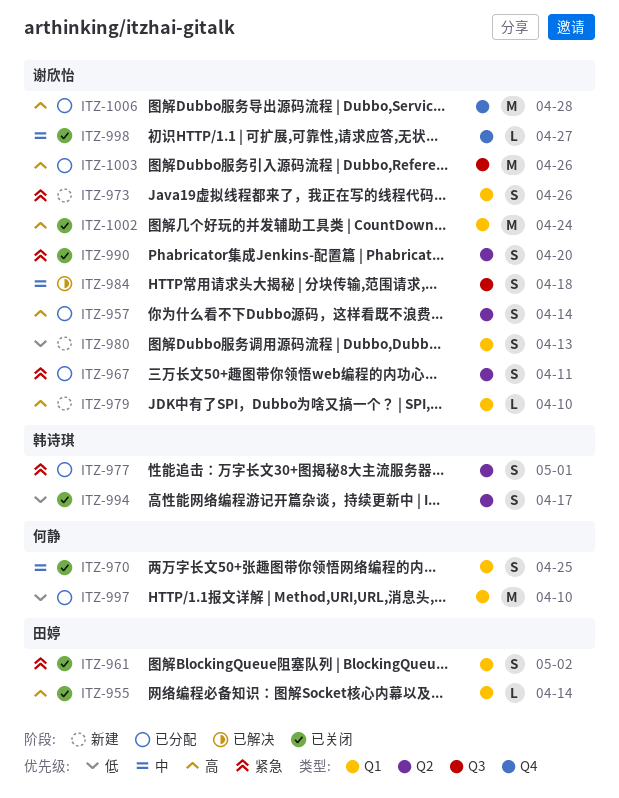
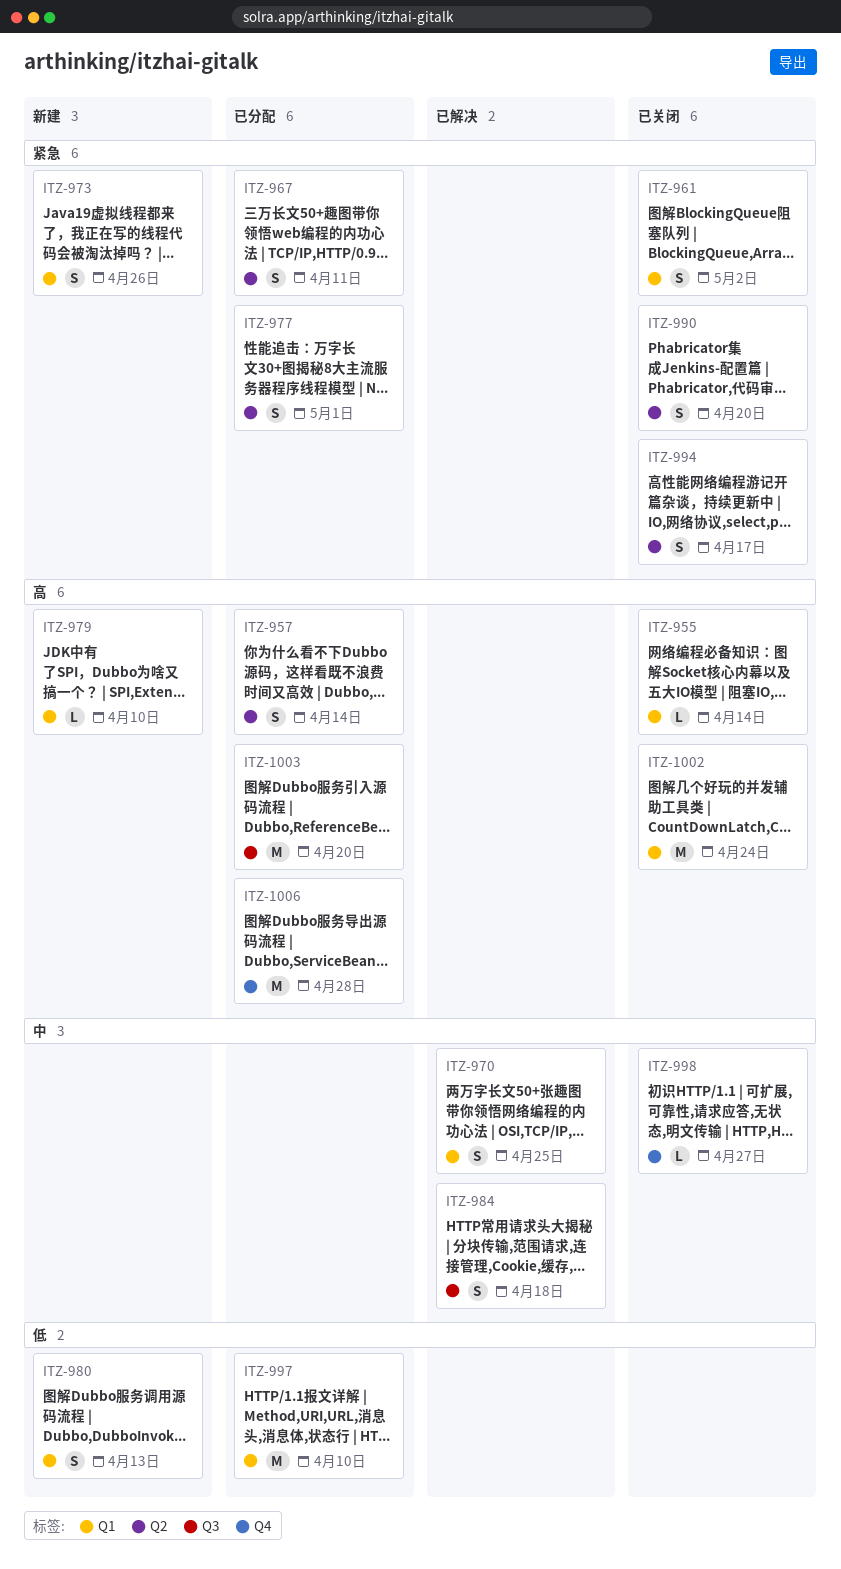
ITZ-970, status: 已关闭 -> 已解决
ITZ-994, priority: 低 -> 紧急
ITZ-1003, due: Apr 26 -> Apr 20

